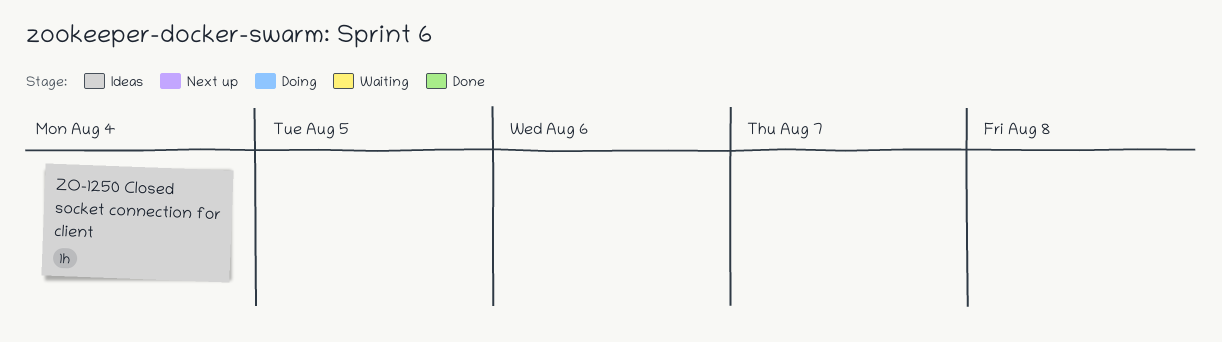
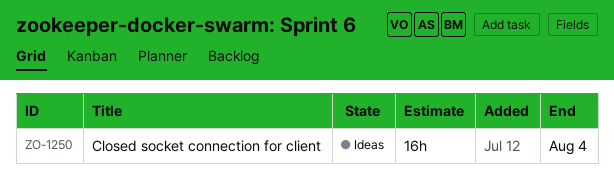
ZO-1250, estimate: 1h -> 16h

